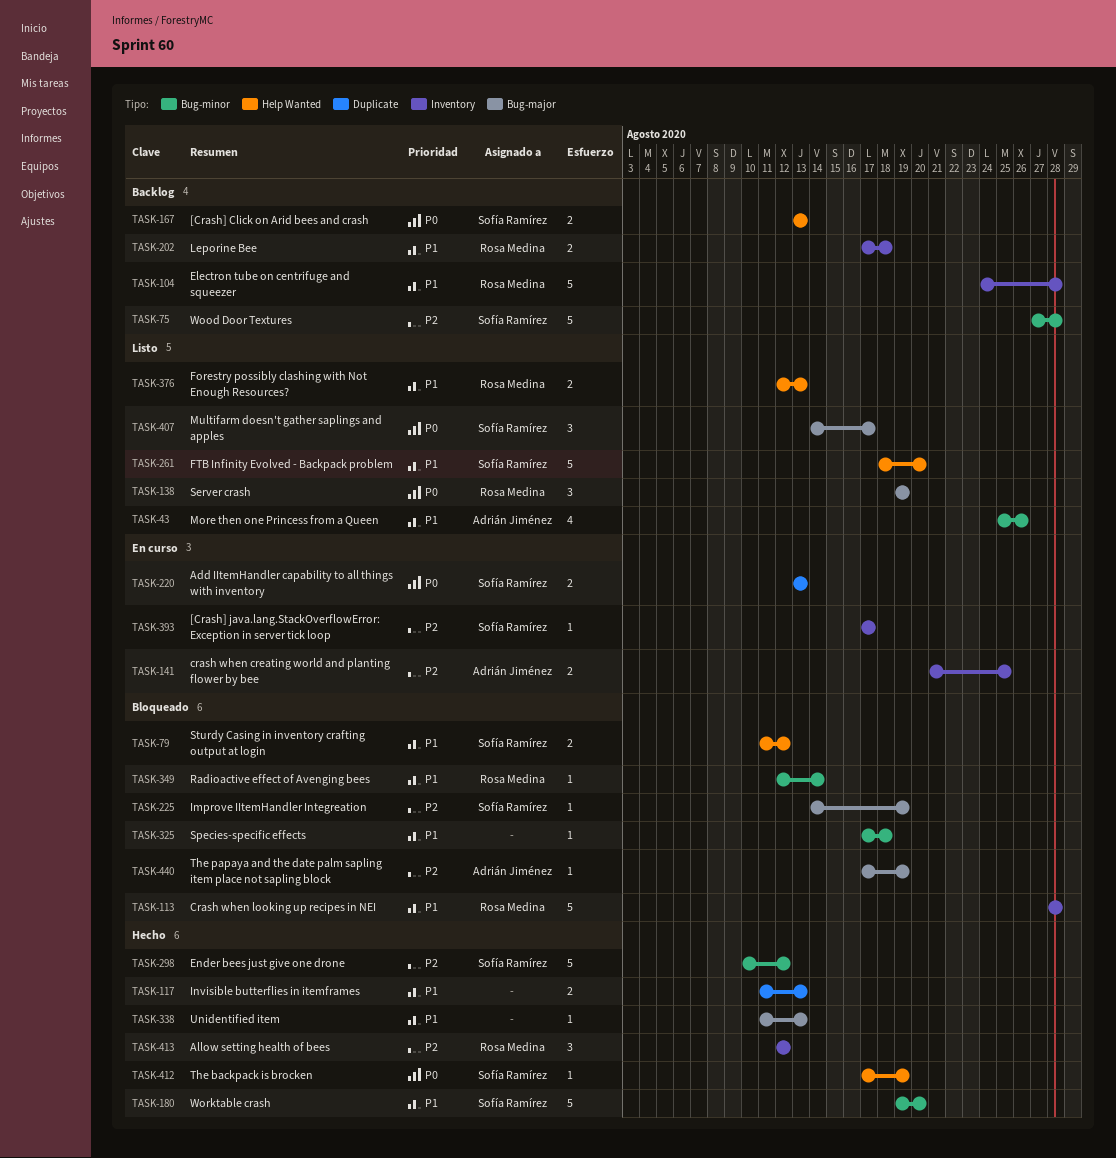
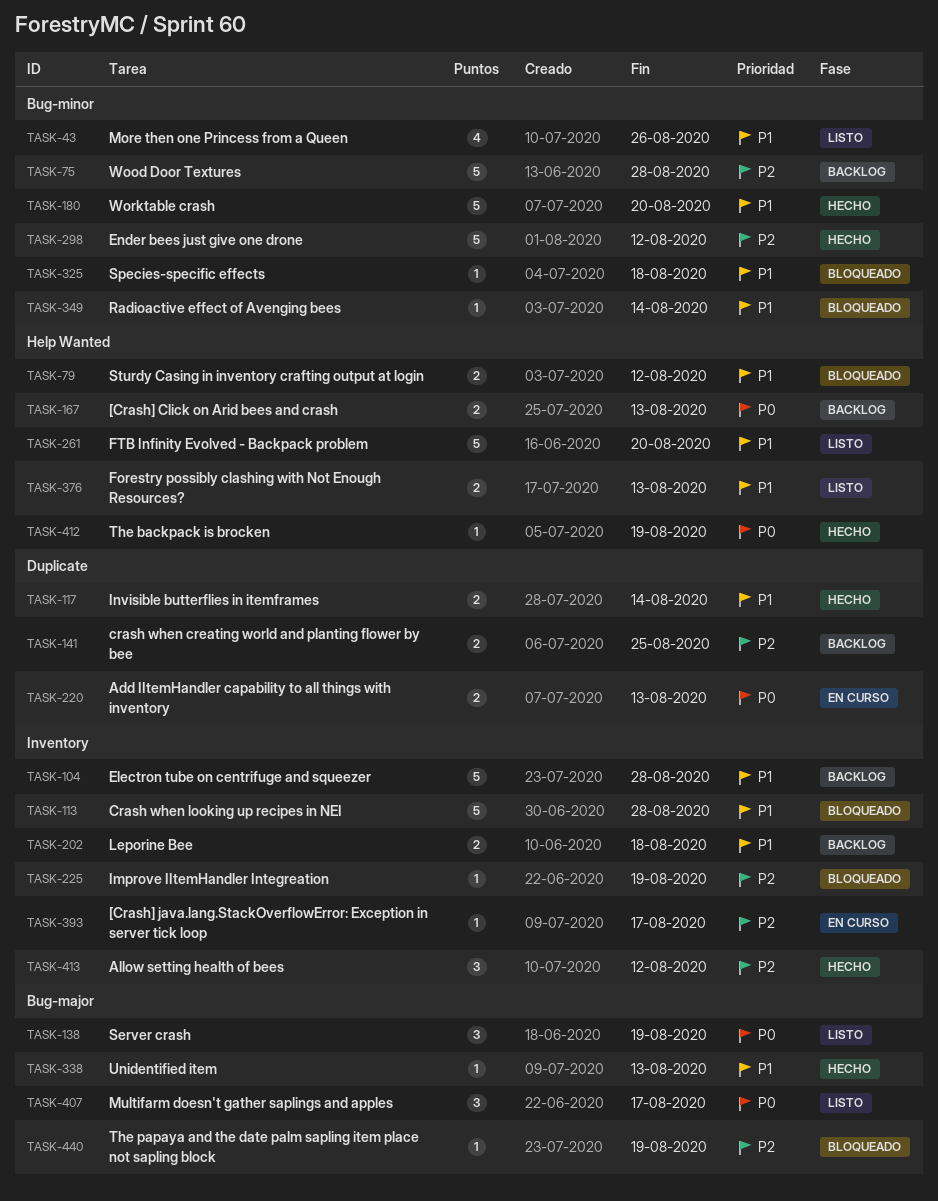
TASK-117, due: Aug 13 -> Aug 14
TASK-141, status: En curso -> Backlog
TASK-141, label: Inventory -> Duplicate
TASK-225, label: Bug-major -> Inventory

